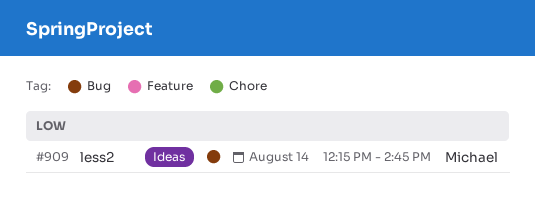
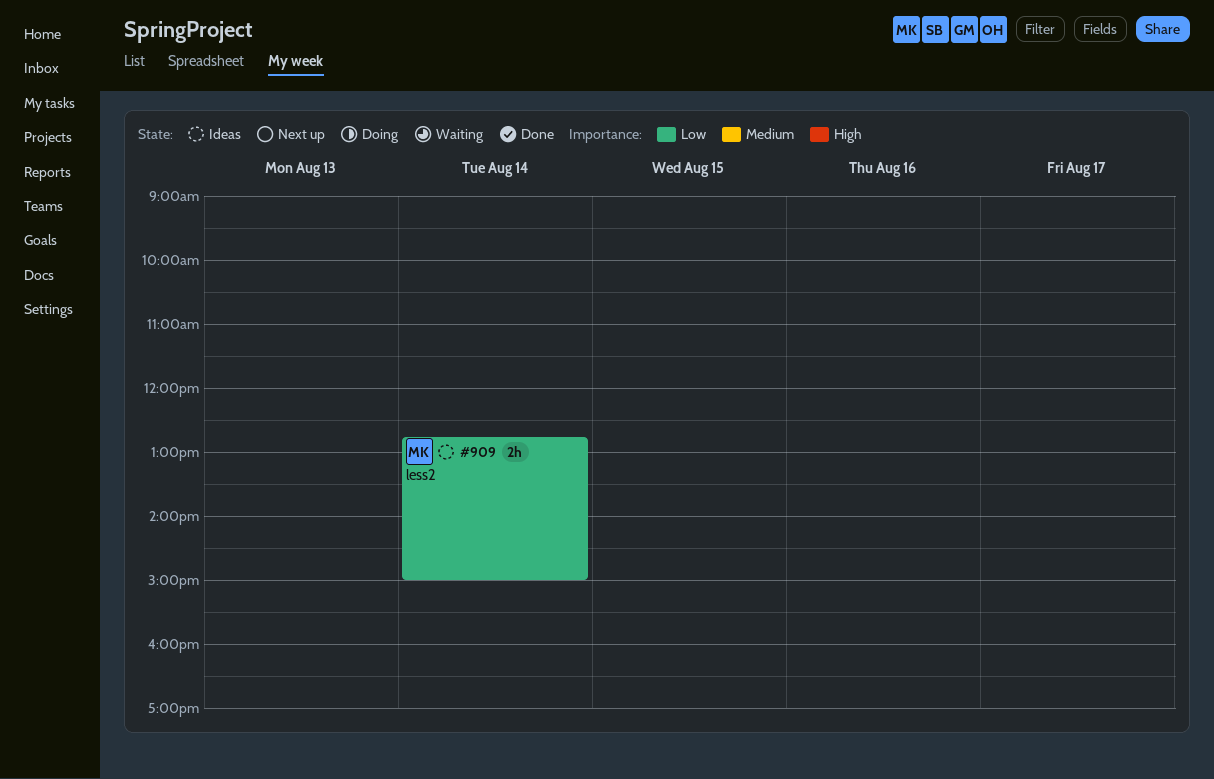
#909, begins: 12:15 -> 12:45
#909, ends: 14:45 -> 15:00

